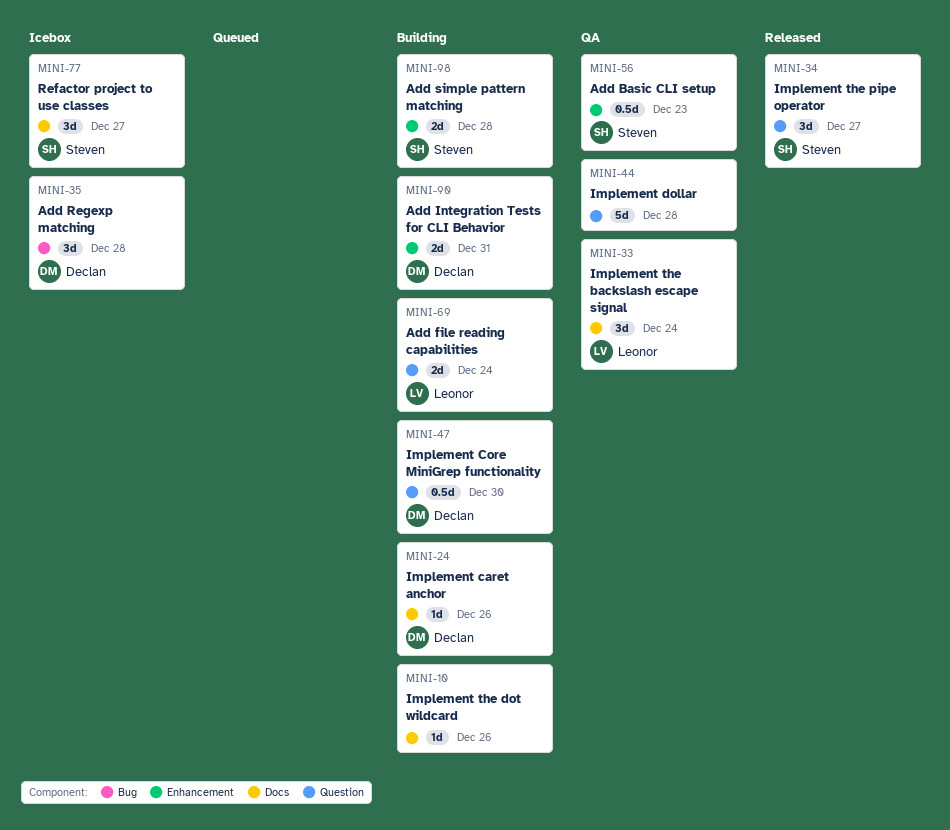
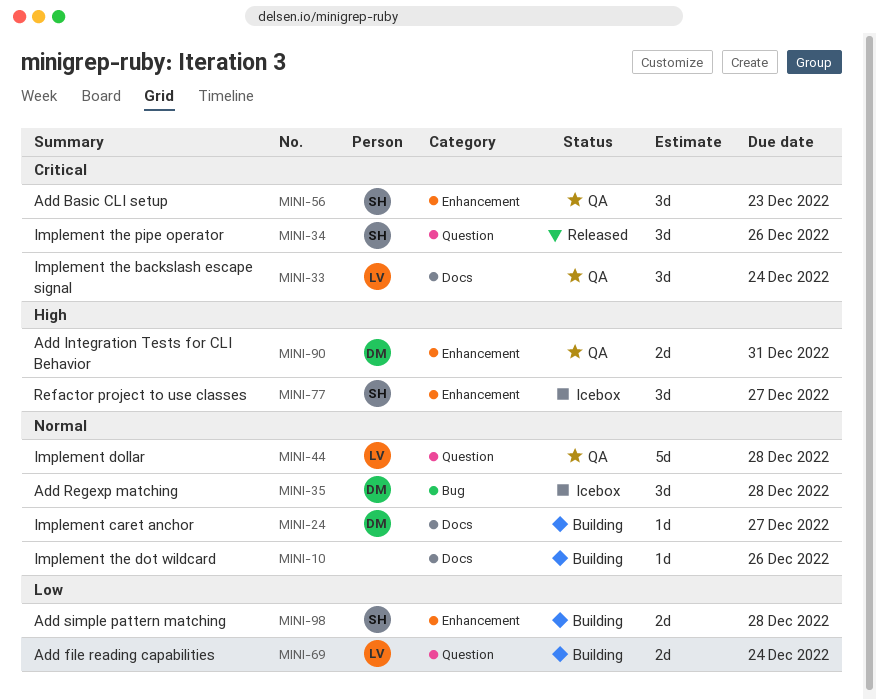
MINI-24, due: Dec 26 -> Dec 27
MINI-34, due: Dec 27 -> Dec 26
MINI-44, owner: none -> Leonor
MINI-47: present -> none
MINI-56, estimate: 0.5d -> 3d
MINI-77, label: Docs -> Enhancement
MINI-90, status: Building -> QA

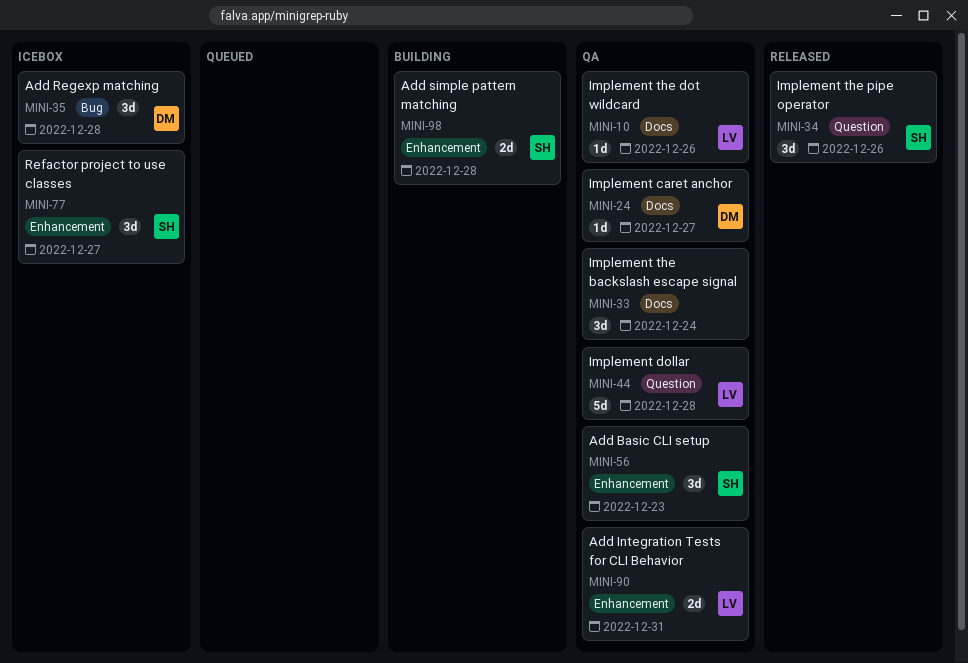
MINI-10, status: Building -> QA
MINI-10, owner: none -> LV
MINI-24, status: Building -> QA
MINI-33, owner: LV -> none
MINI-69: present -> none
MINI-90, owner: DM -> LV

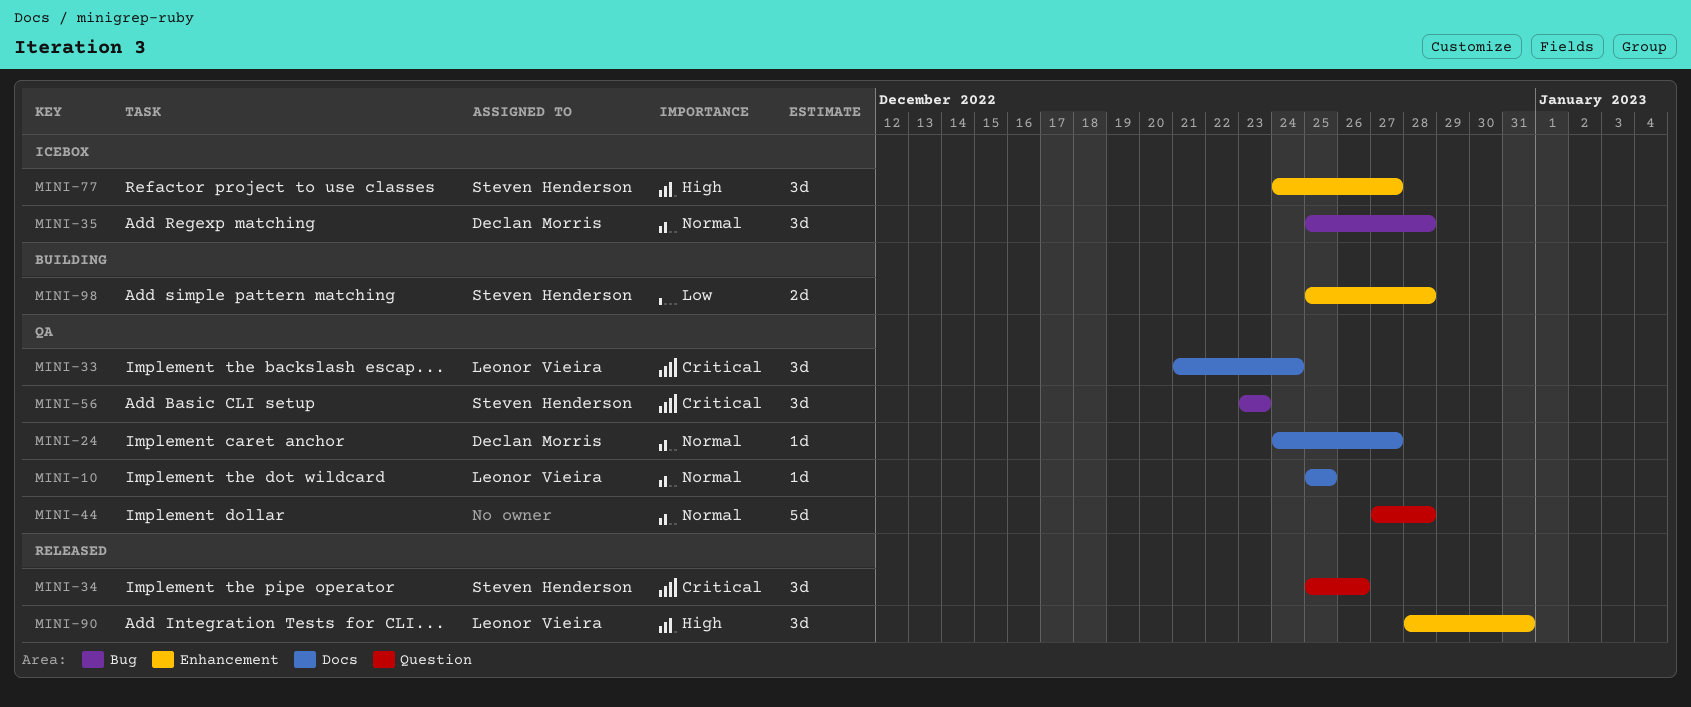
MINI-10, due: Dec 26 -> Dec 25
MINI-33, owner: none -> Leonor Vieira
MINI-44, owner: Leonor Vieira -> none
MINI-56, label: Enhancement -> Bug
MINI-90, status: QA -> Released
MINI-90, estimate: 2d -> 3d

